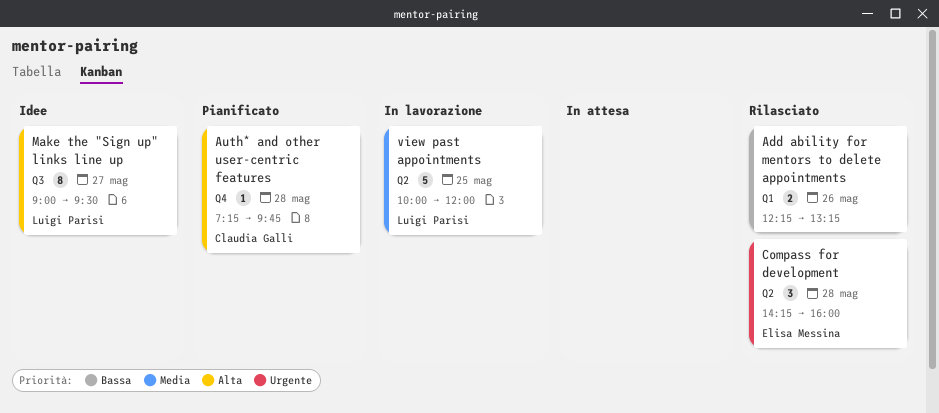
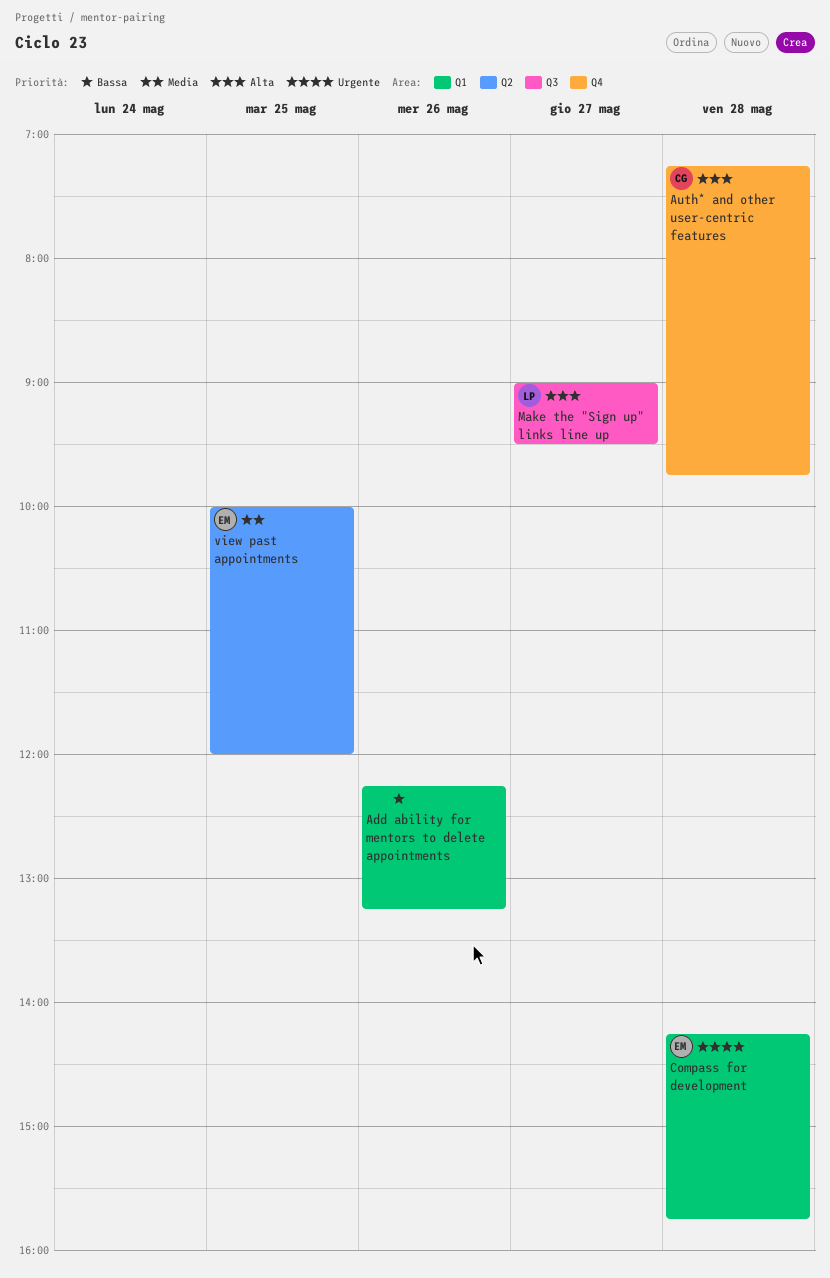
Compass for development, label: Q2 -> Q1
Compass for development, ends: 16:00 -> 15:45
view past appointments, owner: Luigi Parisi -> Elisa Messina

